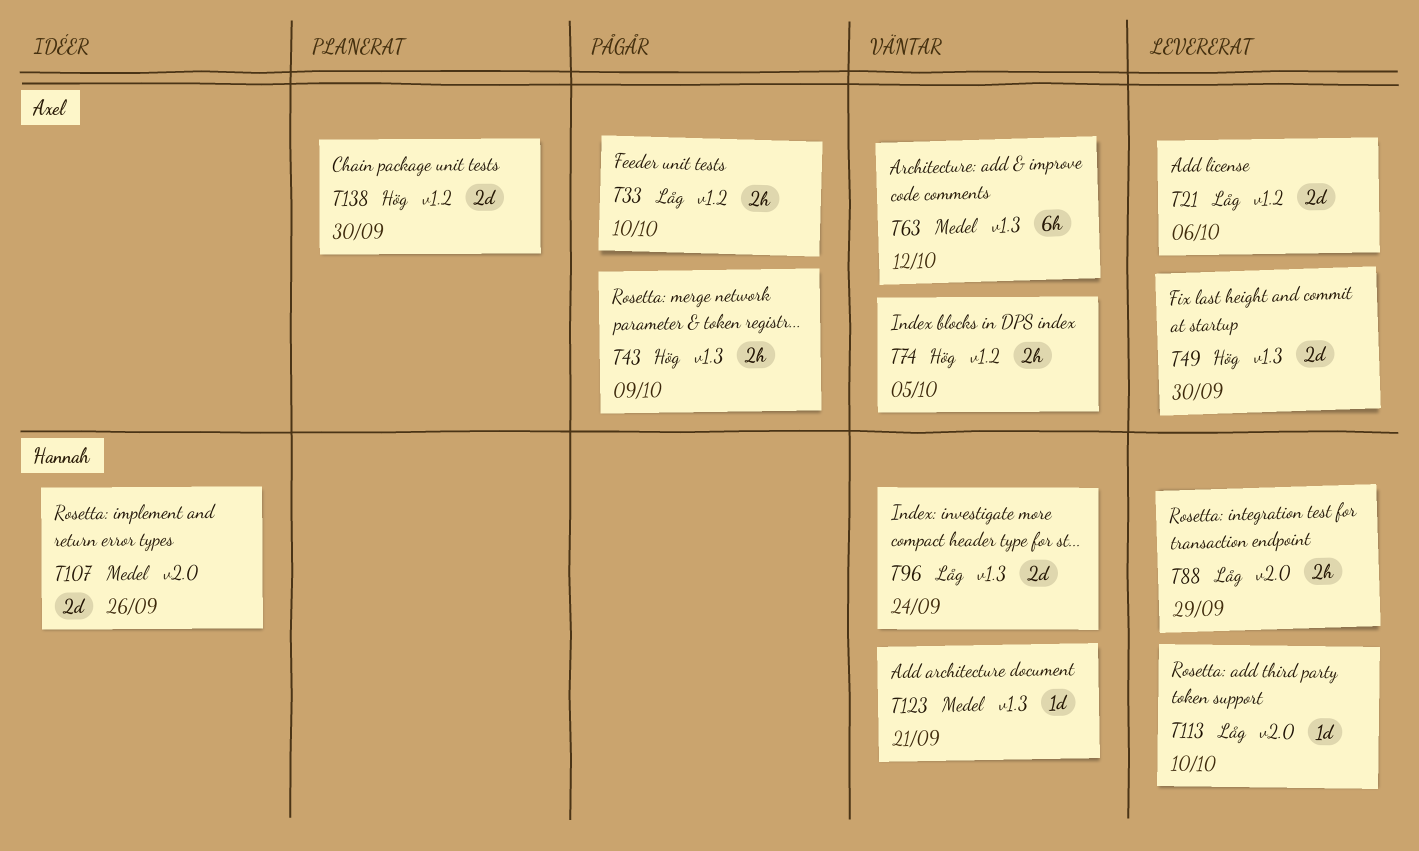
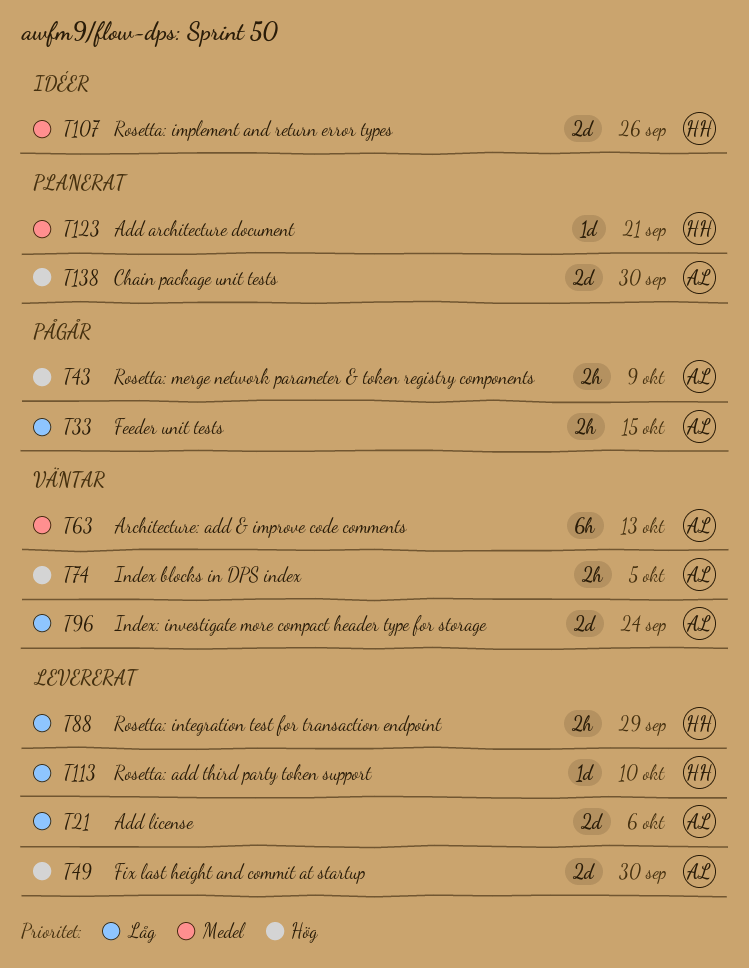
T33, due: Oct 10 -> Oct 15
T63, due: Oct 12 -> Oct 13
T96, owner: Hannah -> Axel
T123, status: Väntar -> Planerat

